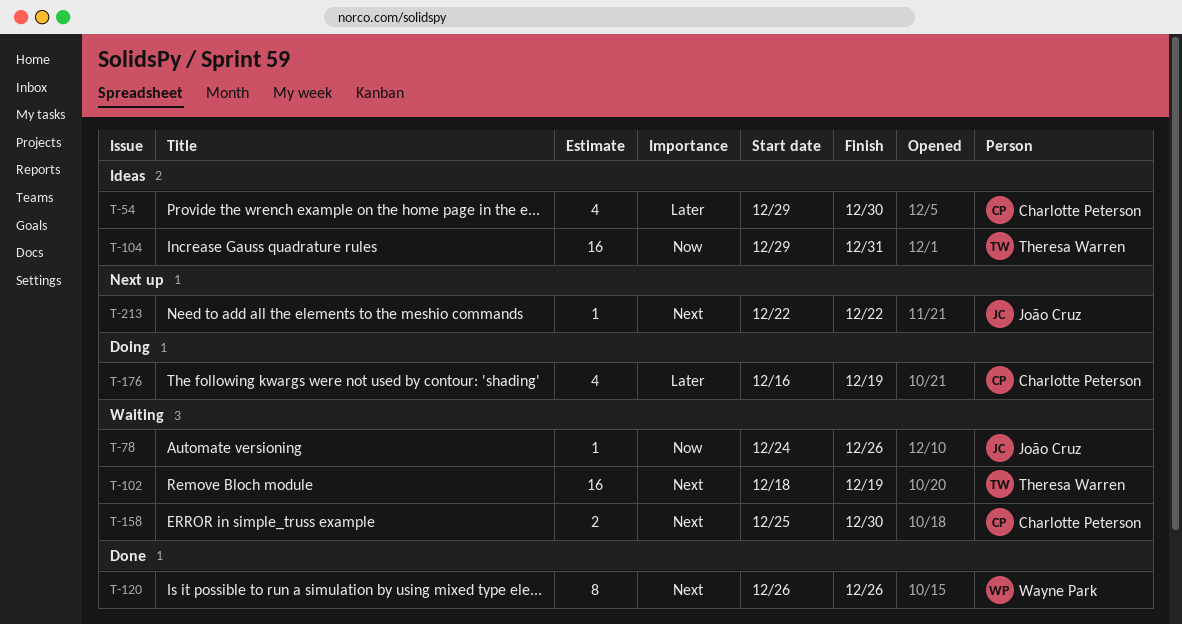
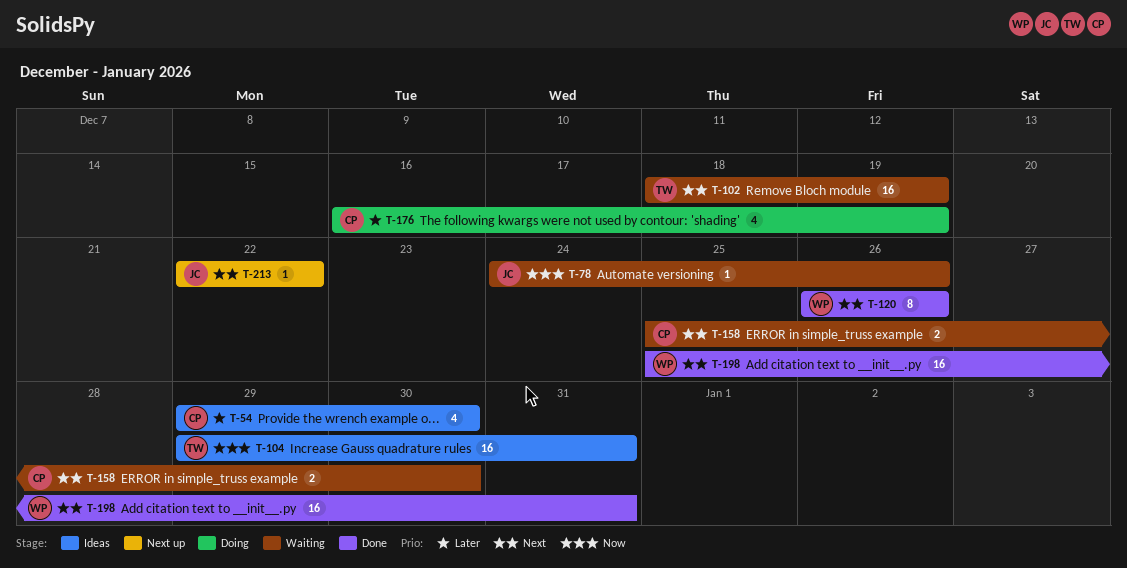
T-198: none -> present

